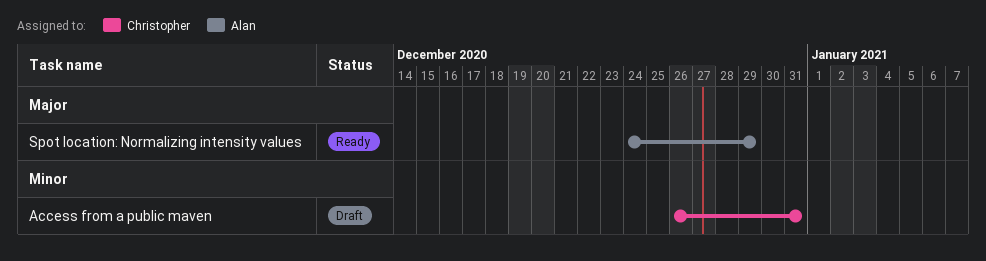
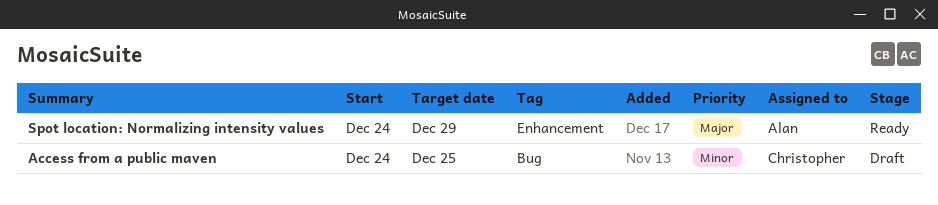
Access from a public maven, start: Dec 26 -> Dec 24
Access from a public maven, due: Dec 31 -> Dec 25

